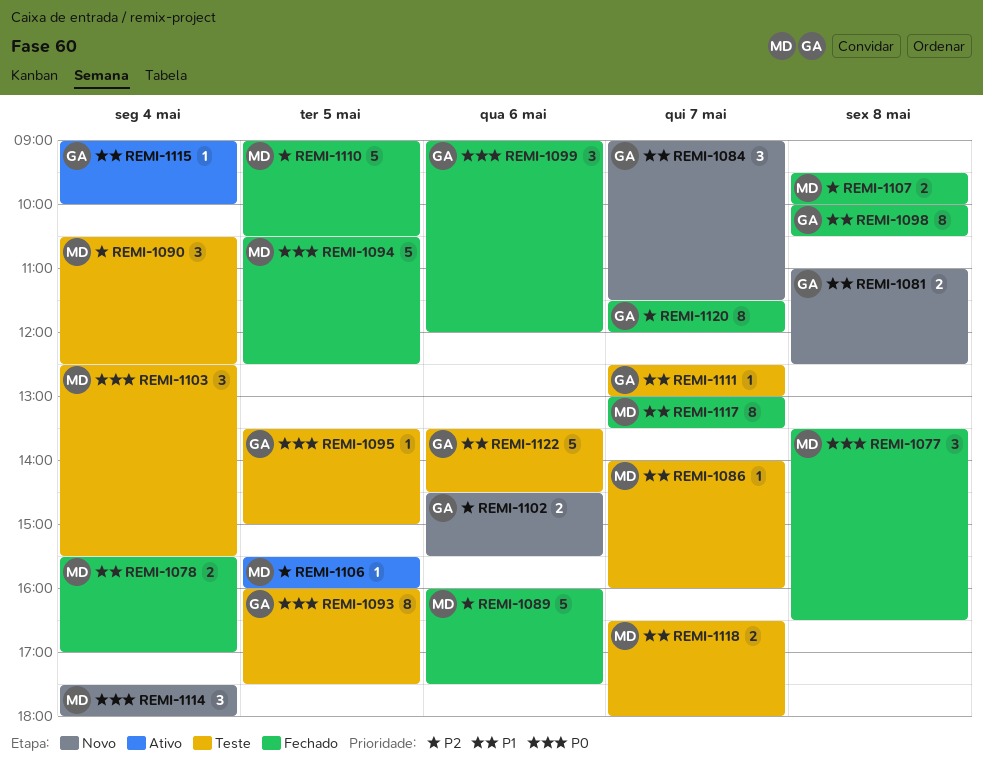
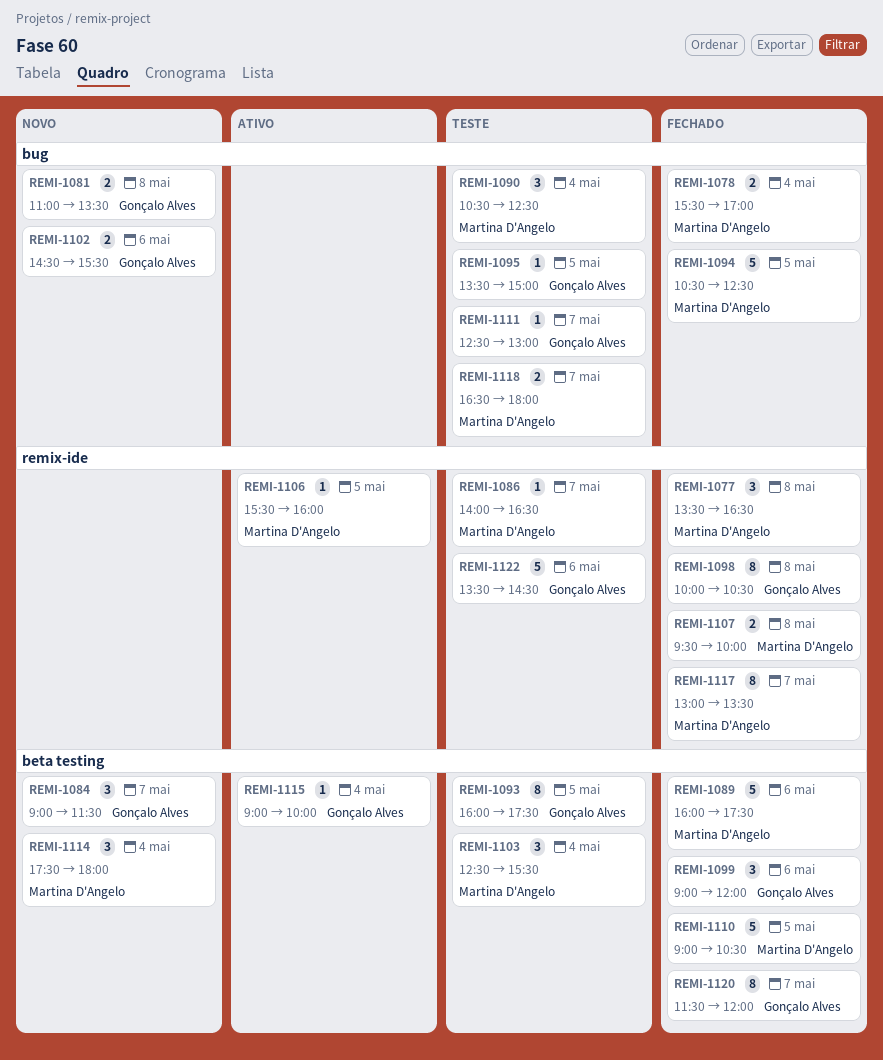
REMI-1081, ends: 12:30 -> 13:30
REMI-1086, ends: 16:00 -> 16:30

